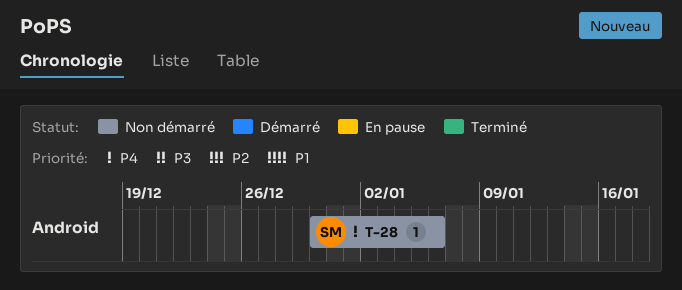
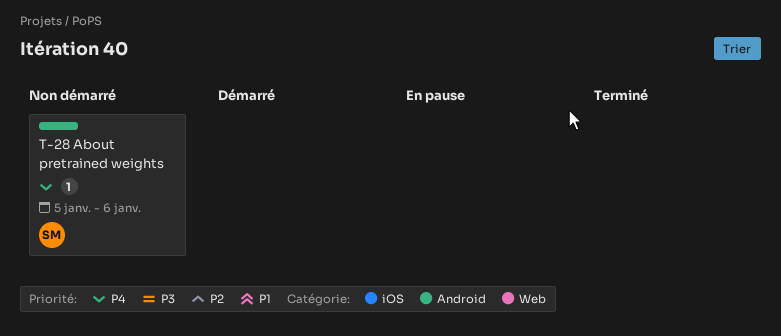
T-28, start: Dec 30 -> Jan 5

